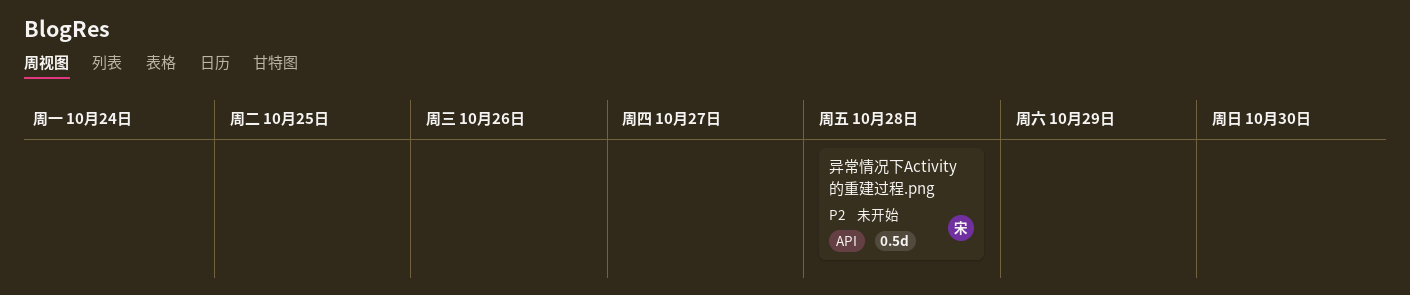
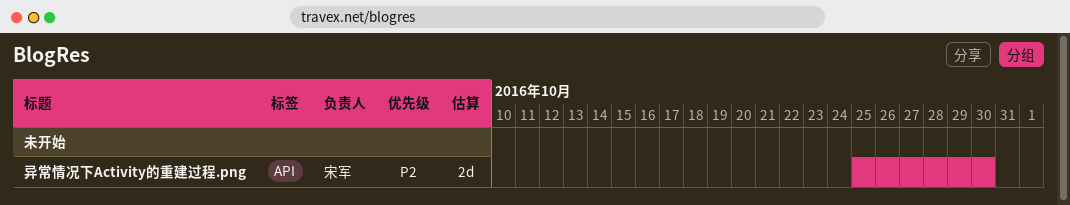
异常情况下Activity的重建过程.png, estimate: 0.5d -> 2d
异常情况下Activity的重建过程.png, due: Oct 28 -> Oct 30

